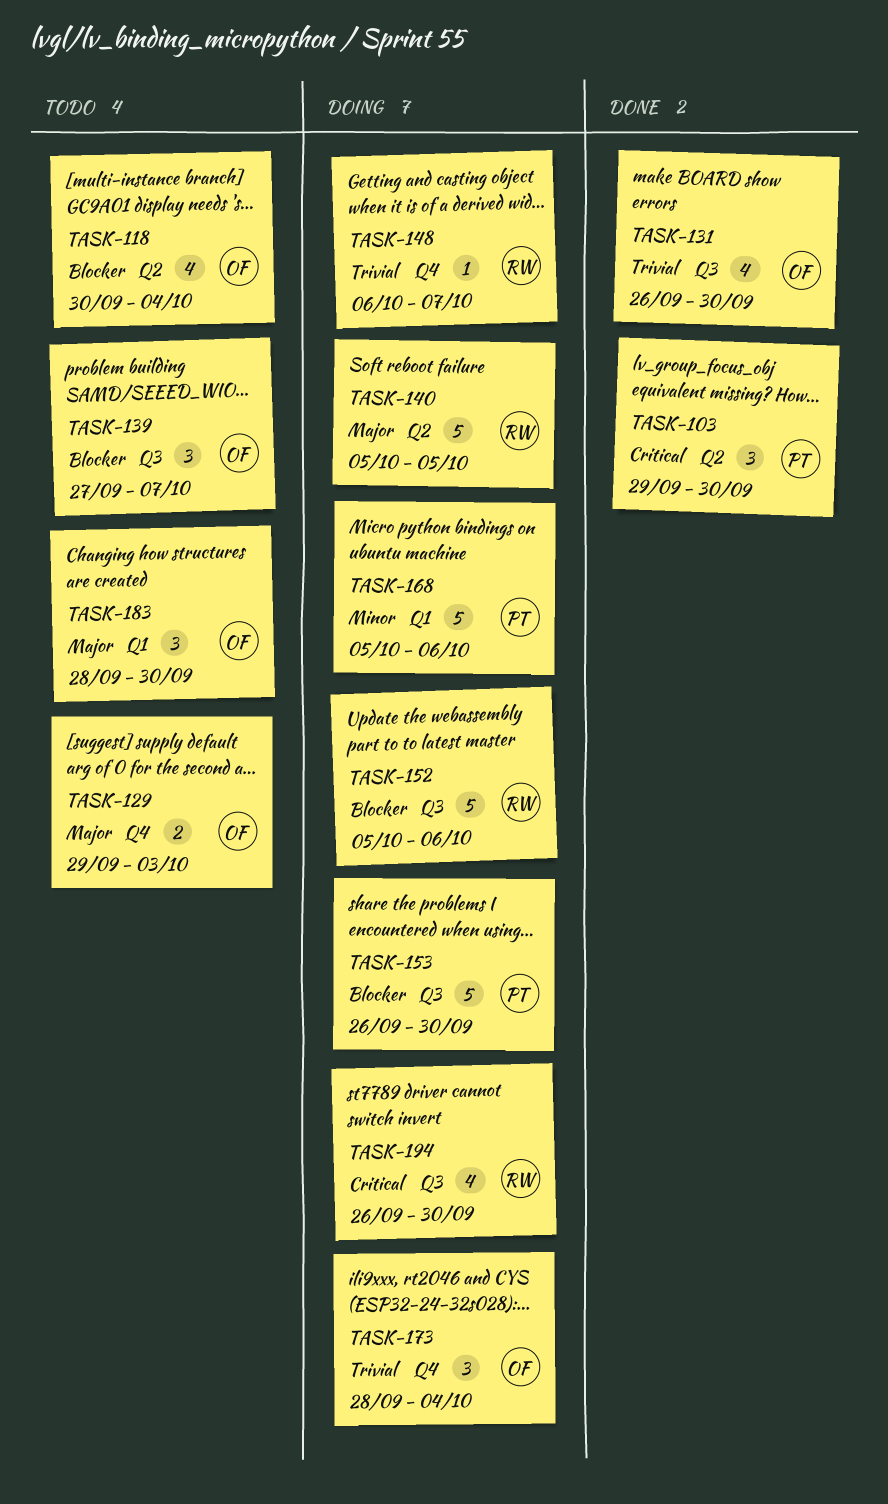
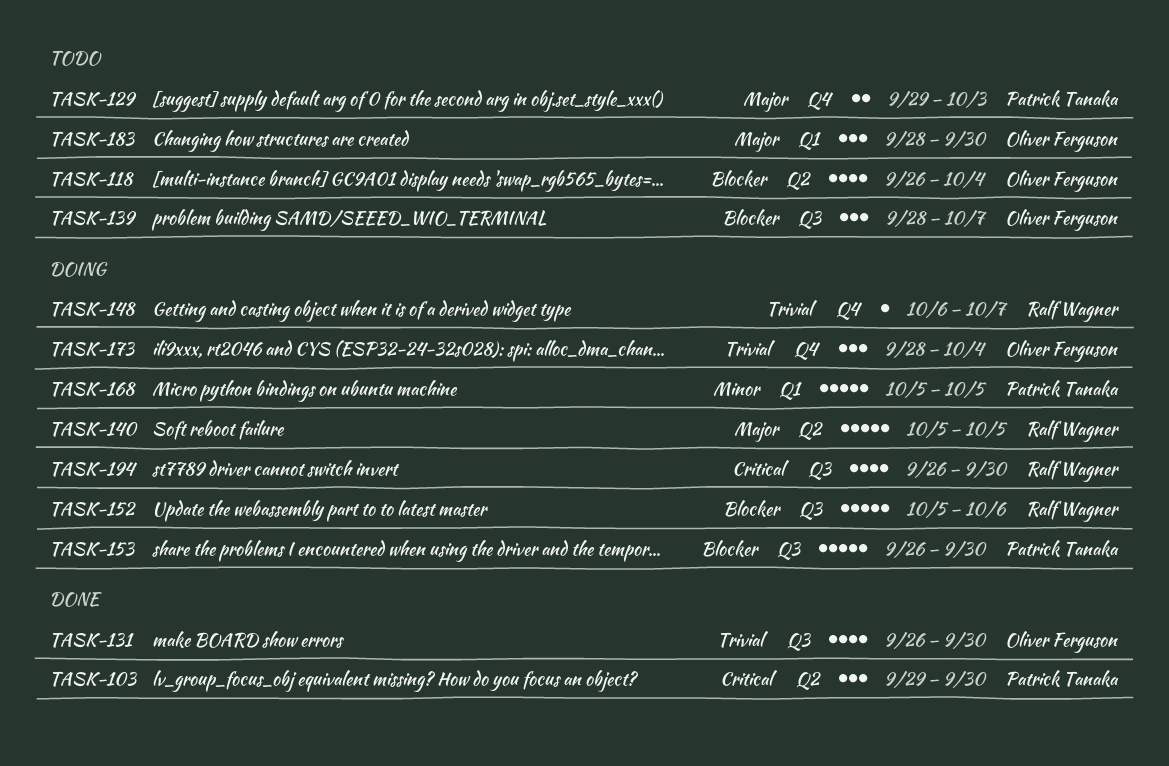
TASK-118, start: Sep 30 -> Sep 26
TASK-129, owner: Oliver Ferguson -> Patrick Tanaka
TASK-139, start: Sep 27 -> Sep 28
TASK-168, due: Oct 6 -> Oct 5

